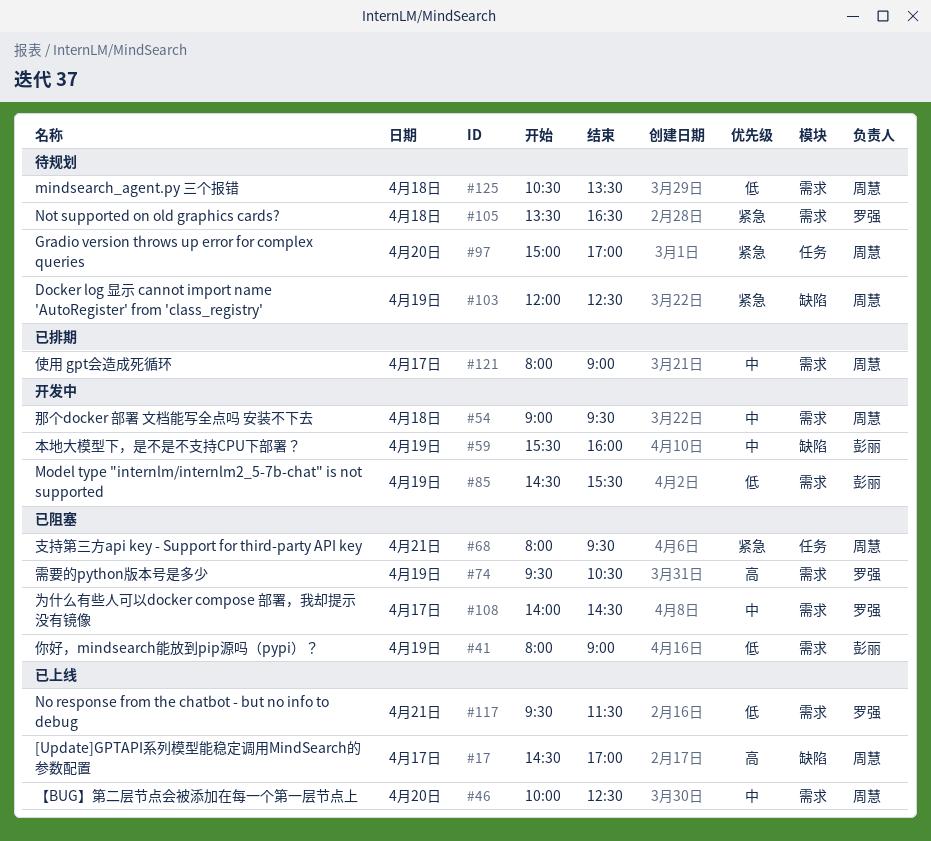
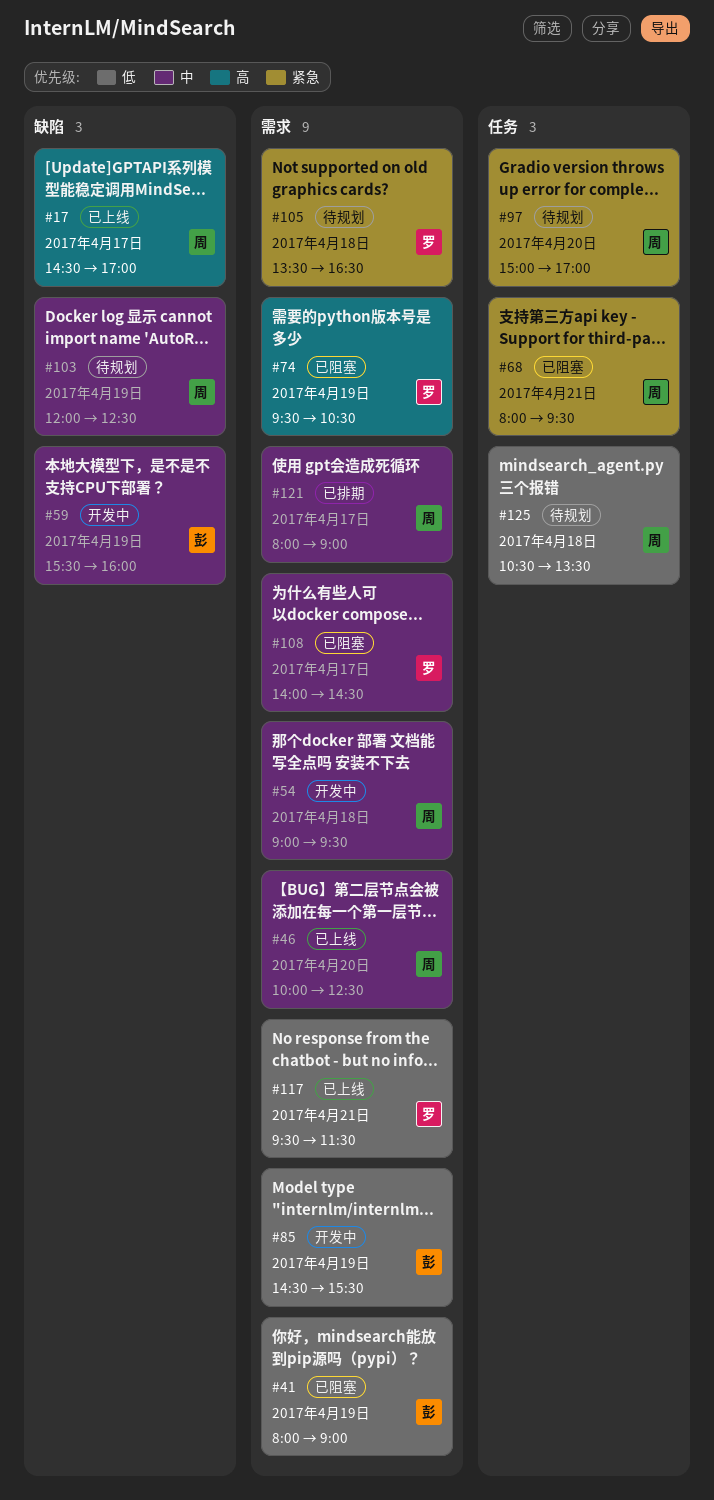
#103, priority: 紧急 -> 中
#125, label: 需求 -> 任务

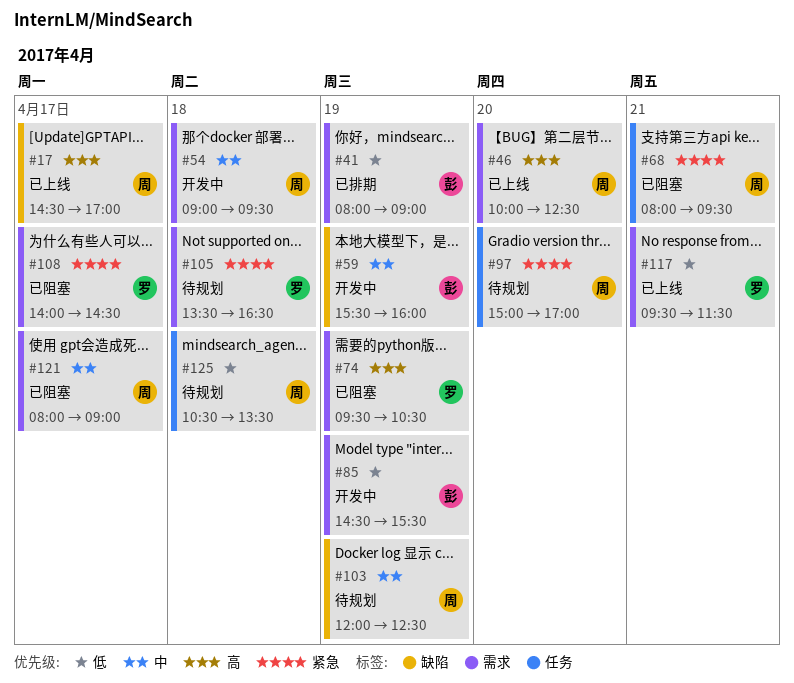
#41, status: 已阻塞 -> 已排期
#46, priority: 中 -> 高
#108, priority: 中 -> 紧急
#121, status: 已排期 -> 已阻塞

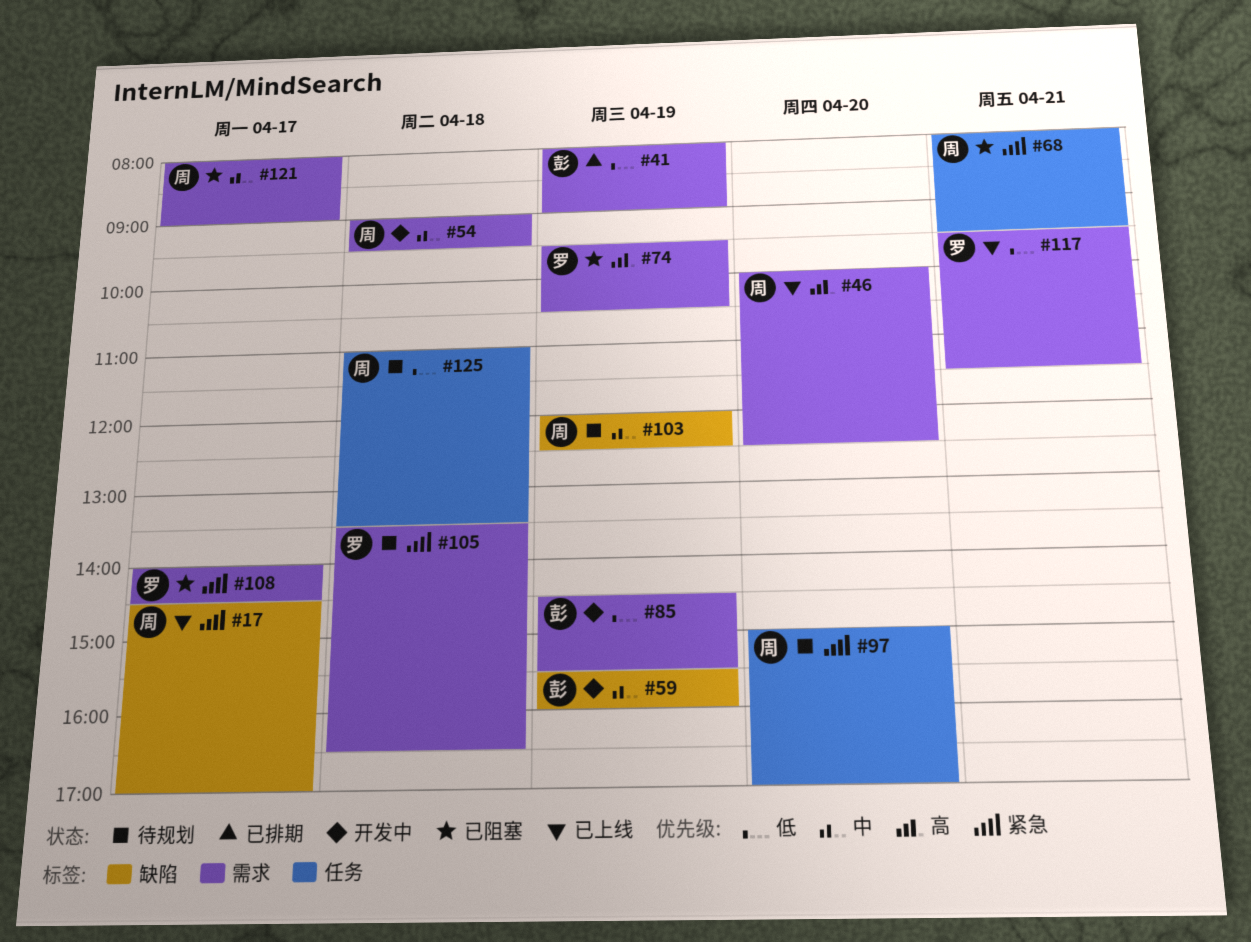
#17, priority: 高 -> 紧急
#125, begins: 10:30 -> 11:00

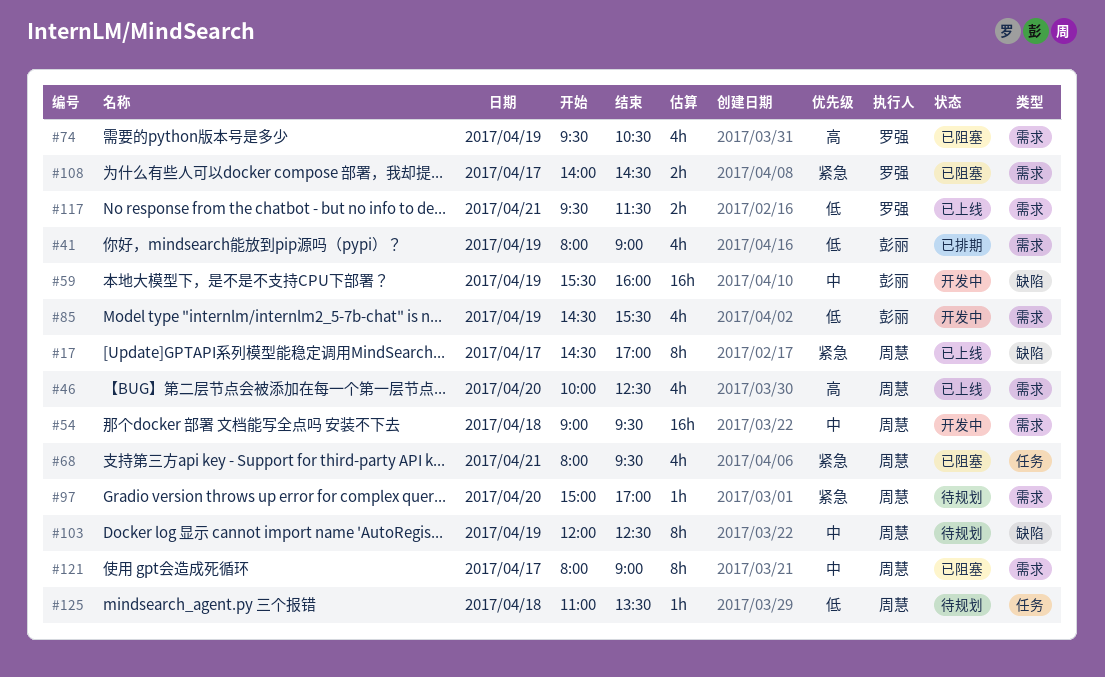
#97, label: 任务 -> 需求
#105: present -> none

